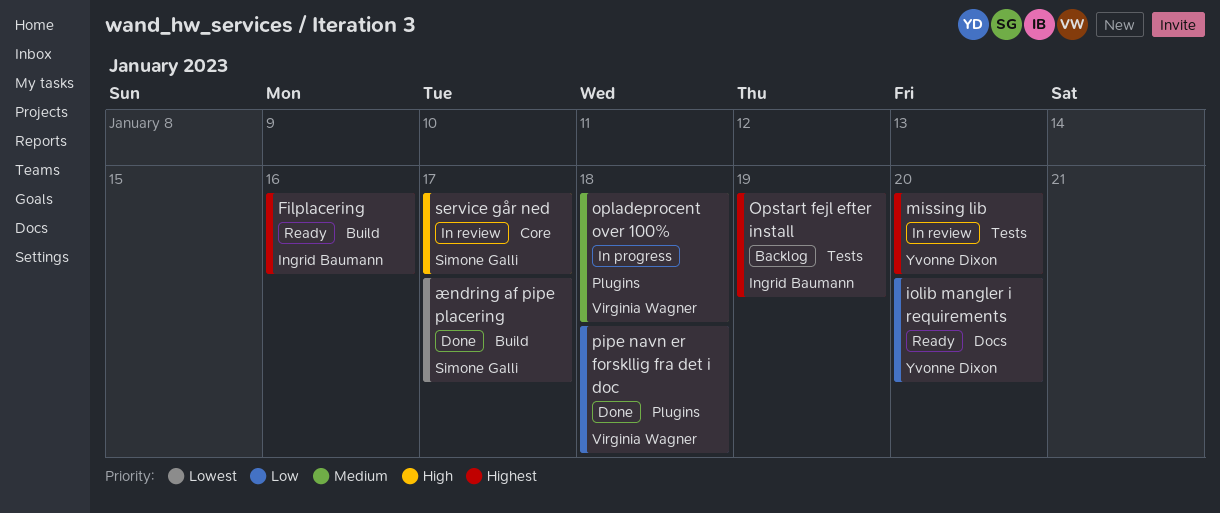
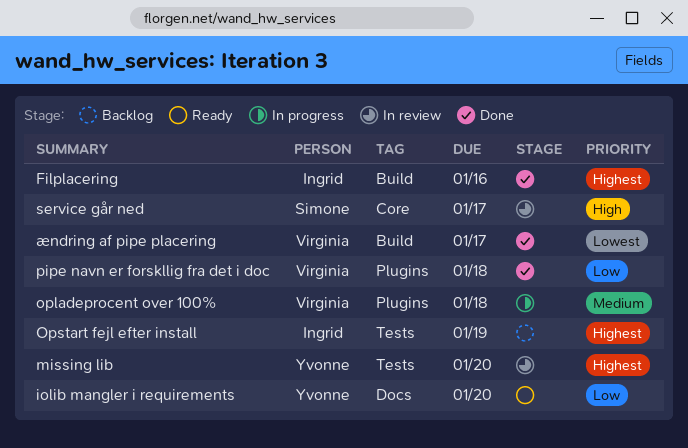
Filplacering, status: Ready -> Done
ændring af pipe placering, owner: Simone Galli -> Virginia Wagner

